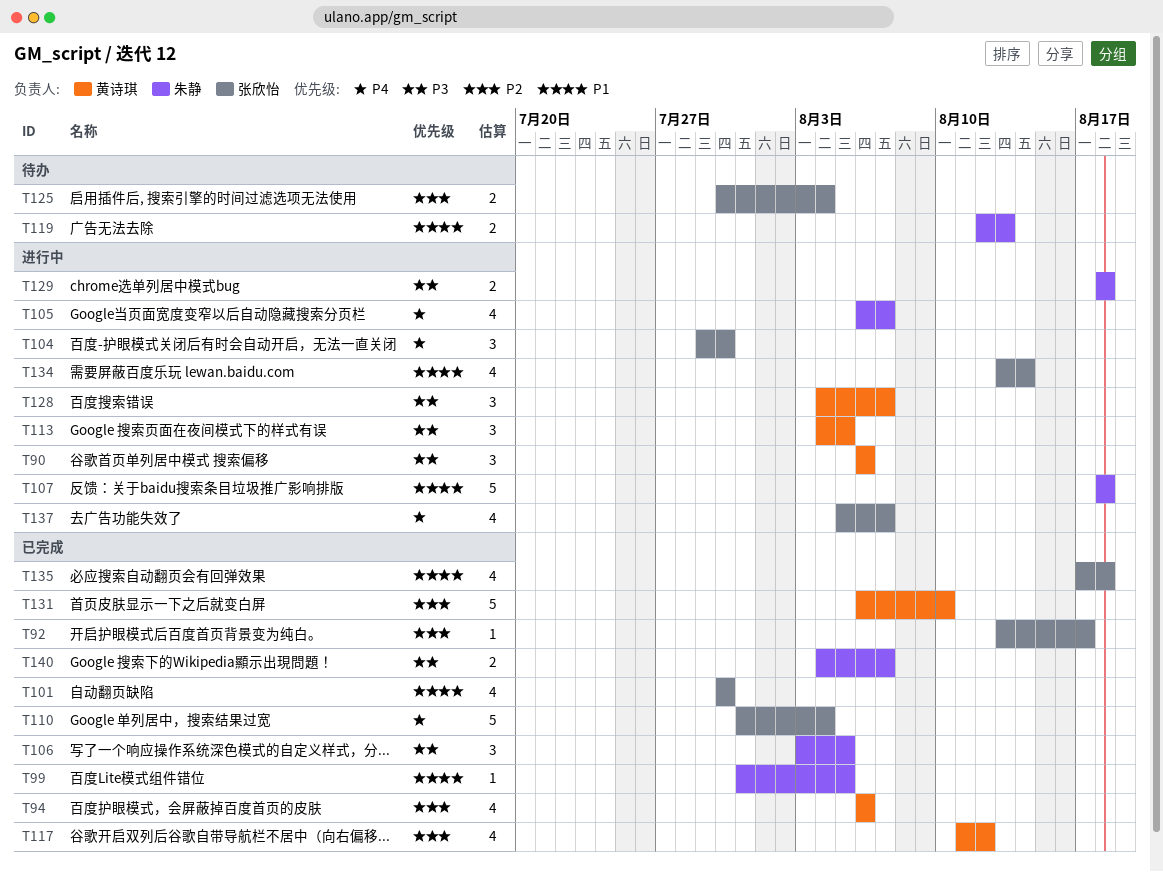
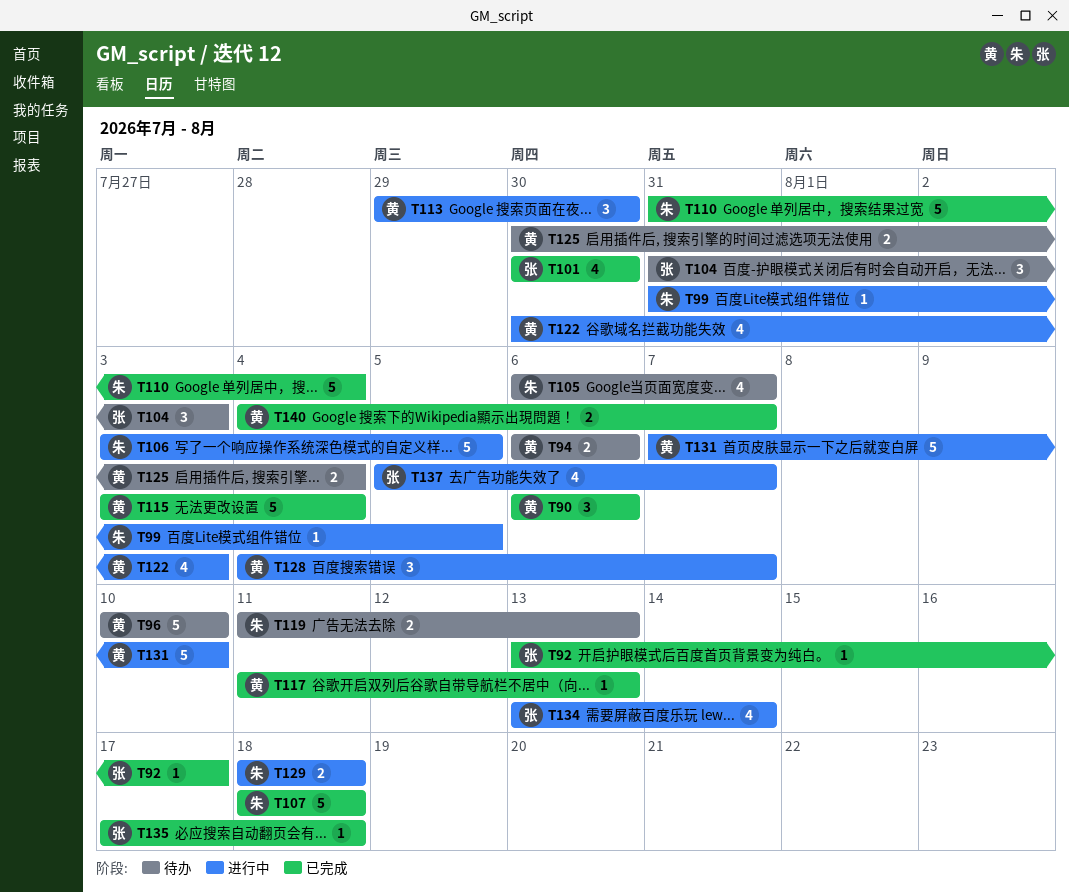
T90, status: 进行中 -> 已完成
T94, status: 已完成 -> 待办
T94, estimate: 4 -> 2
T96: none -> present
T99, status: 已完成 -> 进行中
T104, status: 进行中 -> 待办
T104, start: Jul 29 -> Jul 31
T104, due: Jul 30 -> Aug 3
T105, status: 进行中 -> 待办
T106, status: 已完成 -> 进行中
T106, estimate: 3 -> 5
T107, status: 进行中 -> 已完成
T110, owner: 张欣怡 -> 朱静
T113, start: Aug 4 -> Jul 29
T113, due: Aug 5 -> Jul 30
T115: none -> present
T117, estimate: 4 -> 1
T117, due: Aug 12 -> Aug 13
T119, start: Aug 12 -> Aug 11
T122: none -> present
T125, owner: 张欣怡 -> 黄诗琪
T131, status: 已完成 -> 进行中
T131, start: Aug 6 -> Aug 7
T135, estimate: 4 -> 1
T140, owner: 朱静 -> 黄诗琪

